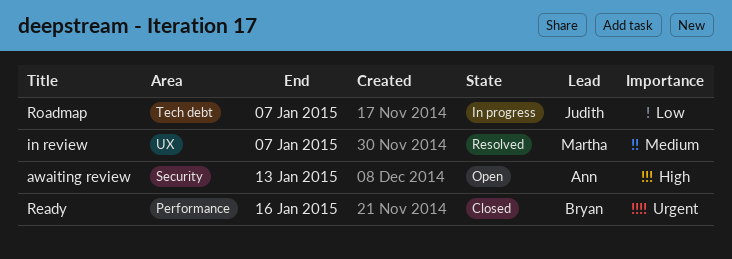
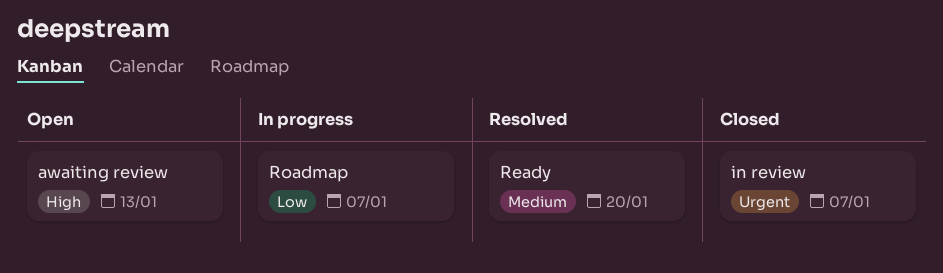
in review, status: Resolved -> Closed
in review, priority: Medium -> Urgent
Ready, status: Closed -> Resolved
Ready, priority: Urgent -> Medium
Ready, due: Jan 16 -> Jan 20

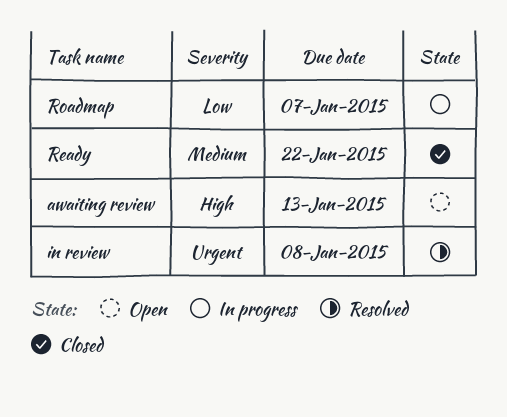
in review, status: Closed -> Resolved
in review, due: Jan 7 -> Jan 8
Ready, status: Resolved -> Closed
Ready, due: Jan 20 -> Jan 22

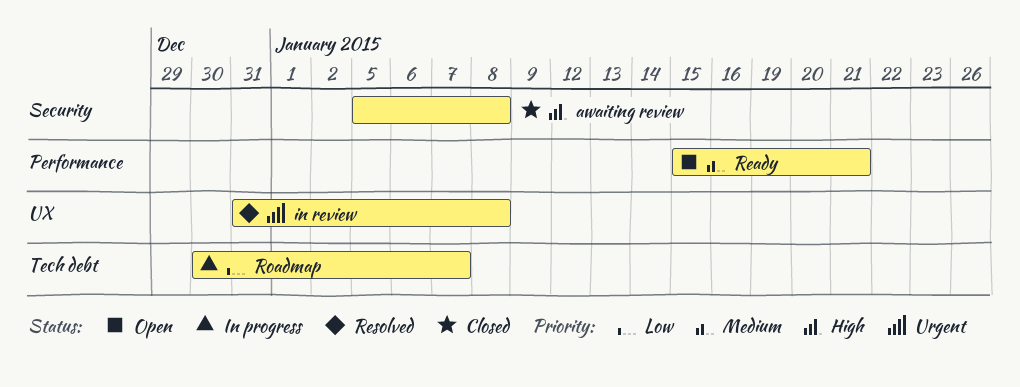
awaiting review, status: Open -> Closed
awaiting review, due: Jan 13 -> Jan 8
Ready, status: Closed -> Open
Ready, due: Jan 22 -> Jan 21

